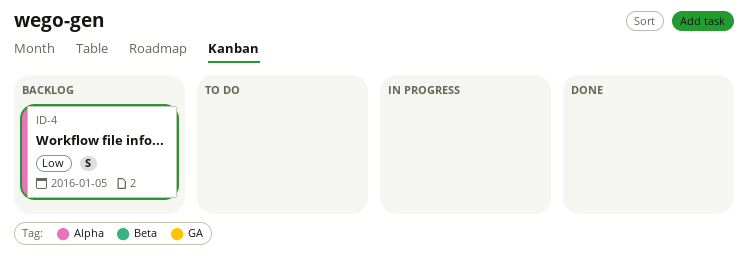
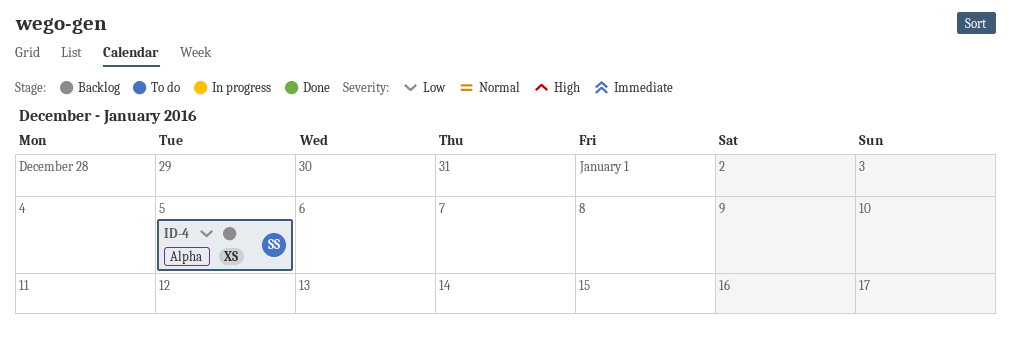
ID-4, estimate: S -> XS

